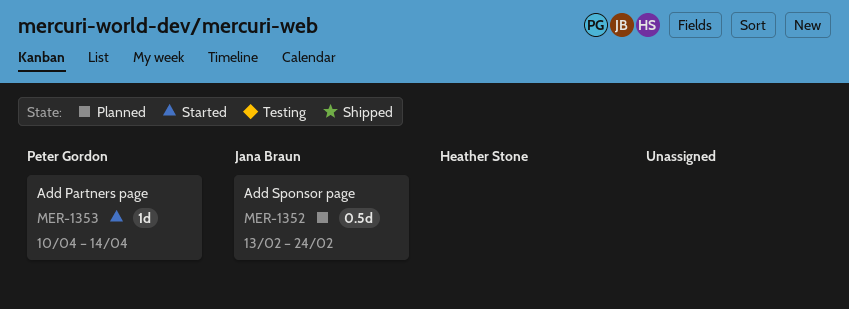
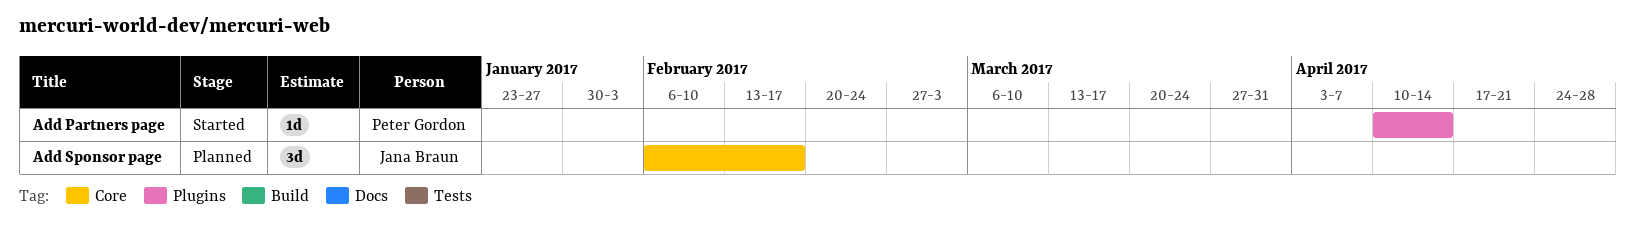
Add Sponsor page, estimate: 0.5d -> 3d
Add Sponsor page, start: Feb 13 -> Feb 6
Add Sponsor page, due: Feb 24 -> Feb 17

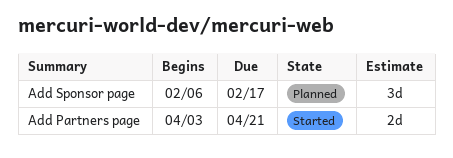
Add Partners page, estimate: 1d -> 2d
Add Partners page, start: Apr 10 -> Apr 3
Add Partners page, due: Apr 14 -> Apr 21

